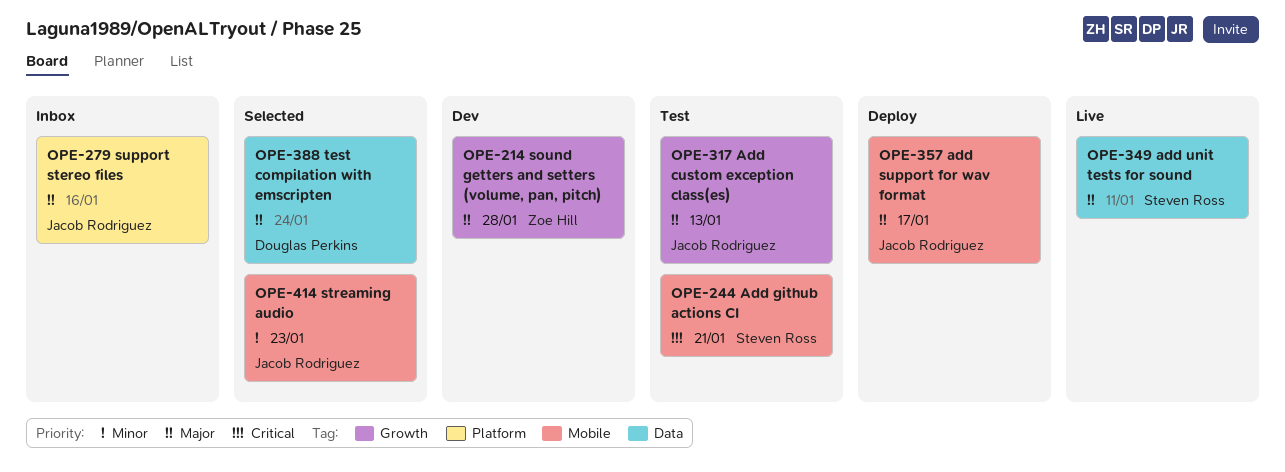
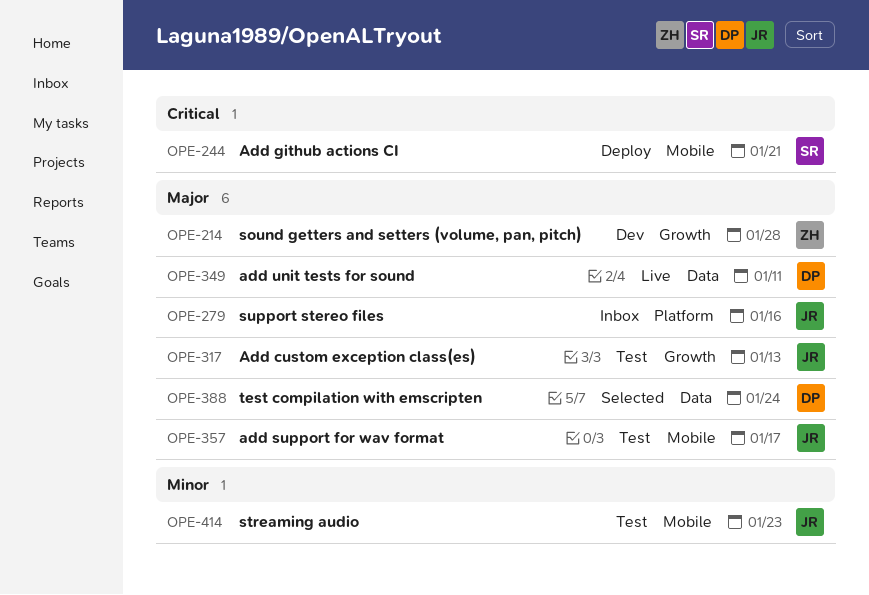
OPE-244, status: Test -> Deploy
OPE-349, owner: Steven Ross -> Douglas Perkins
OPE-357, status: Deploy -> Test
OPE-414, status: Selected -> Test

